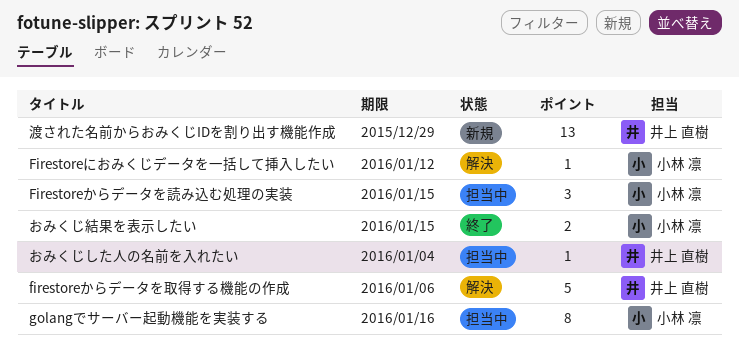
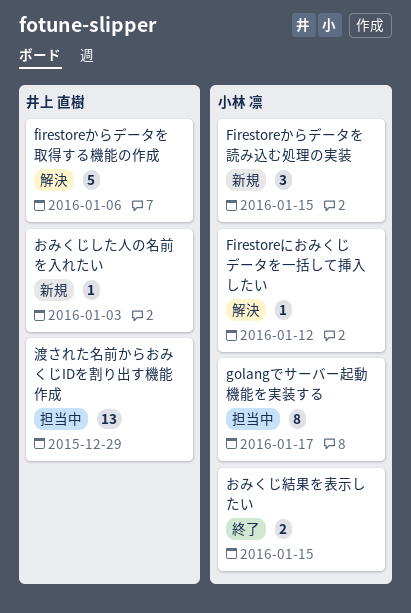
Firestoreからデータを読み込む処理の実装, status: 担当中 -> 新規
golangでサーバー起動機能を実装する, due: Jan 16 -> Jan 17
おみくじした人の名前を入れたい, status: 担当中 -> 新規
おみくじした人の名前を入れたい, due: Jan 4 -> Jan 3
渡された名前からおみくじIDを割り出す機能作成, status: 新規 -> 担当中

